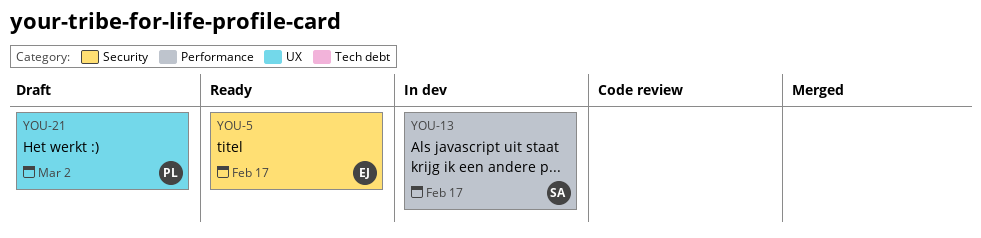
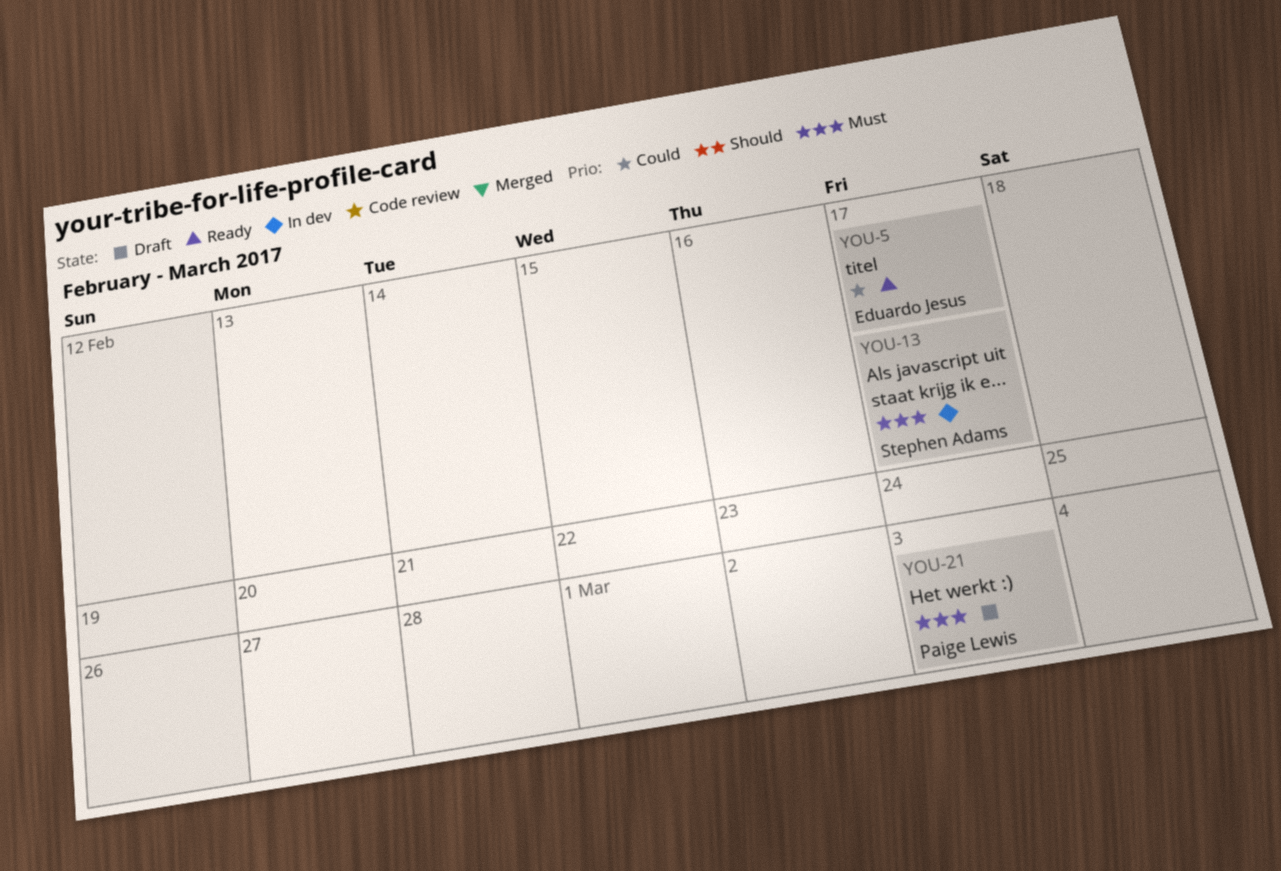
YOU-21, due: Mar 2 -> Mar 3

